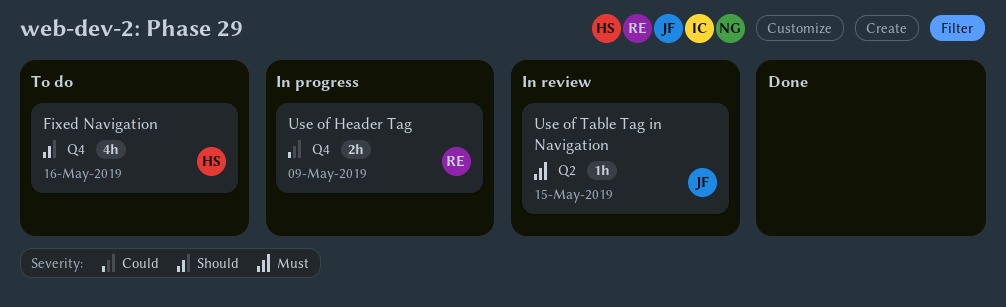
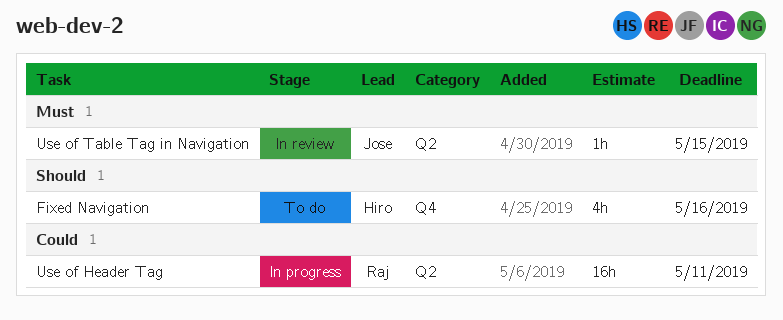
Use of Header Tag, label: Q4 -> Q2
Use of Header Tag, estimate: 2h -> 16h
Use of Header Tag, due: May 9 -> May 11

